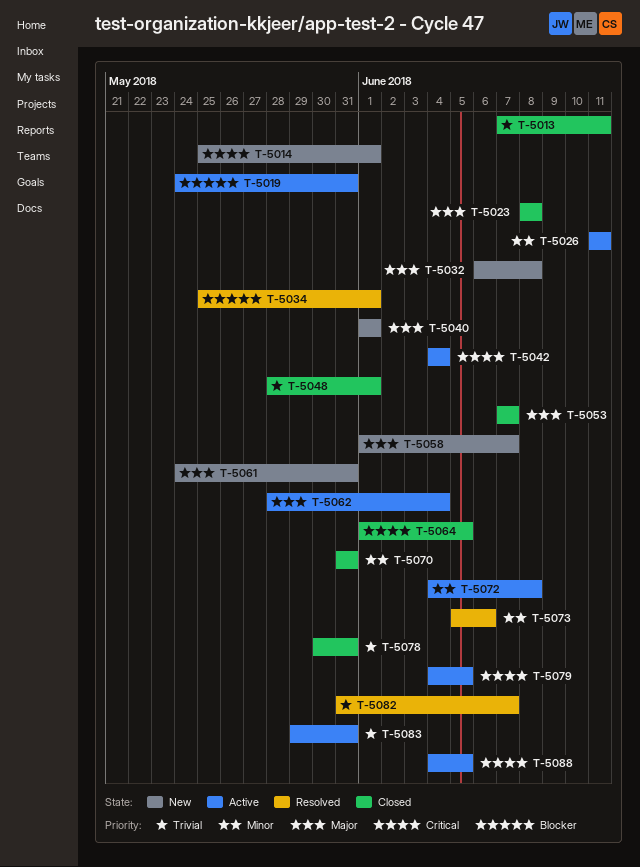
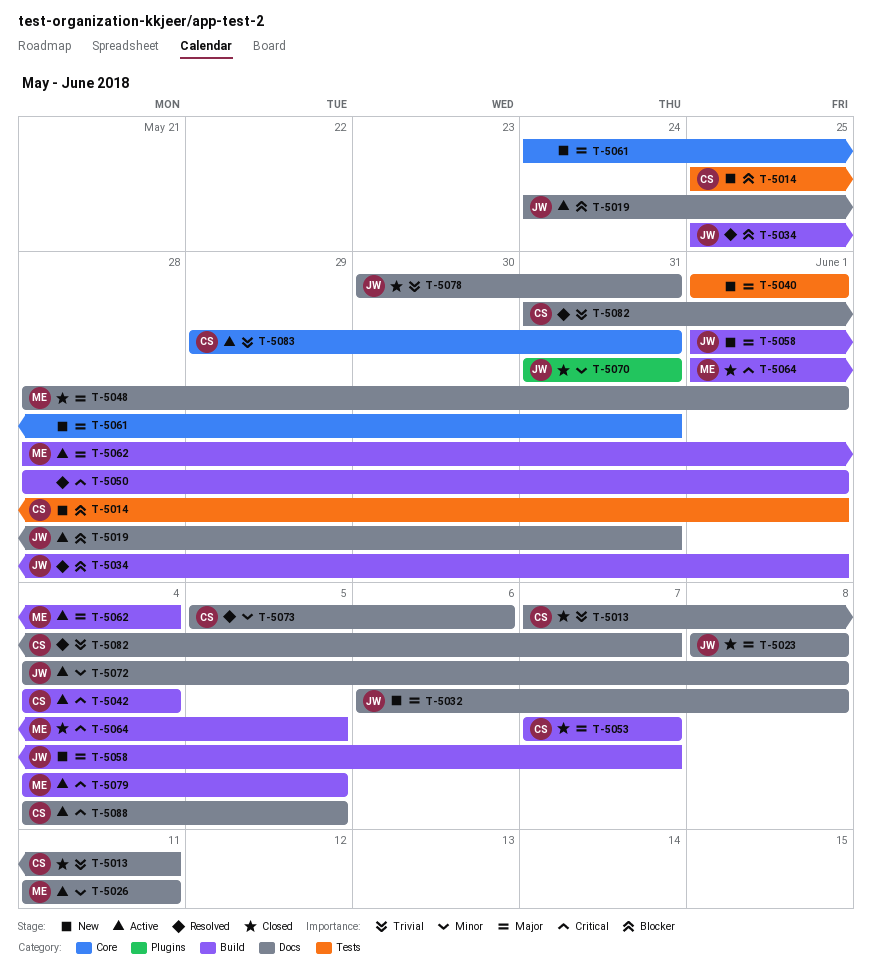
T-5014, priority: Critical -> Blocker
T-5048, priority: Trivial -> Major
T-5050: none -> present

